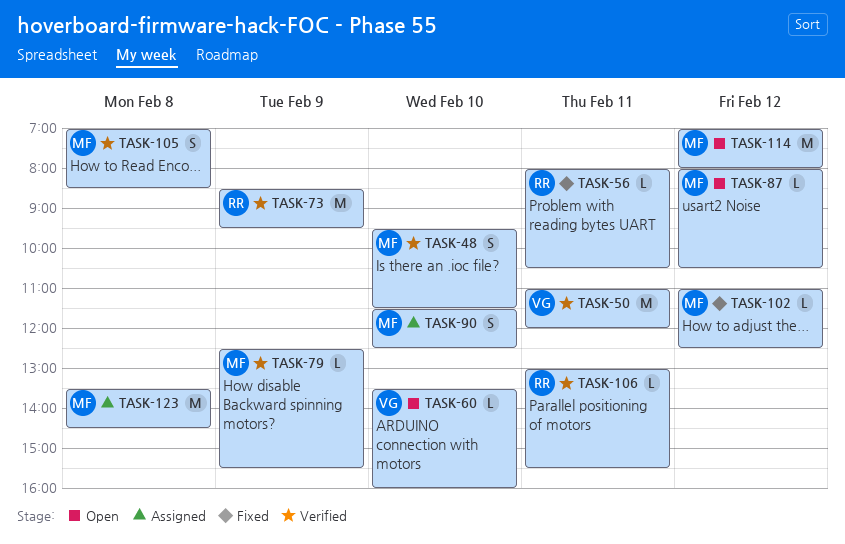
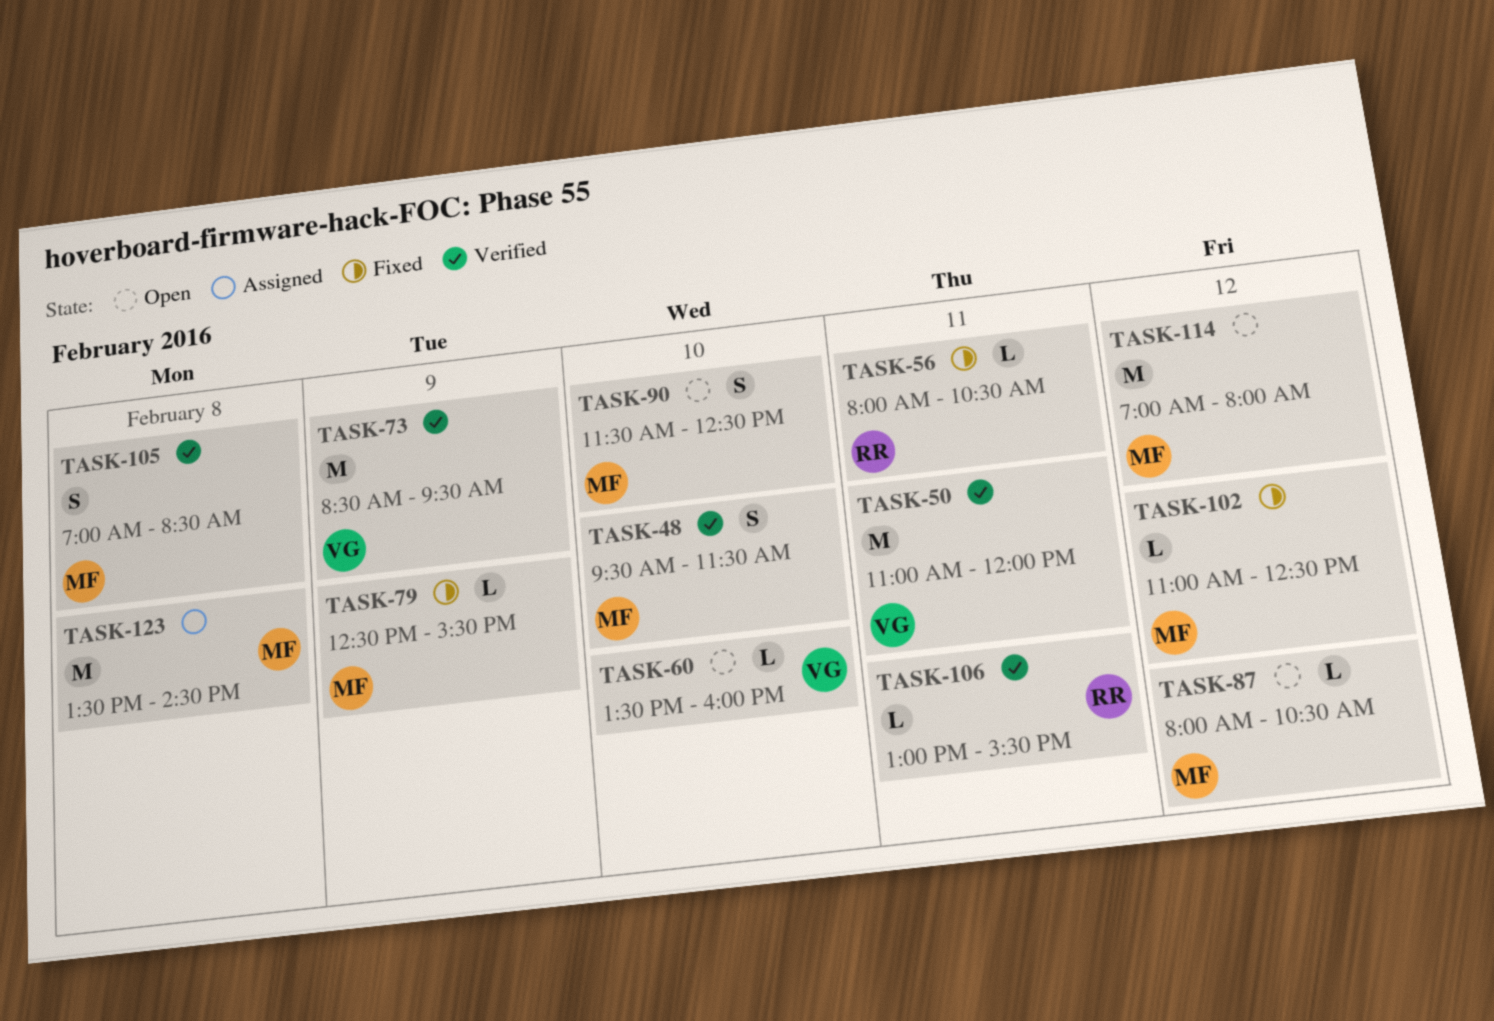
TASK-73, owner: RR -> VG
TASK-79, status: Verified -> Fixed
TASK-90, status: Assigned -> Open

